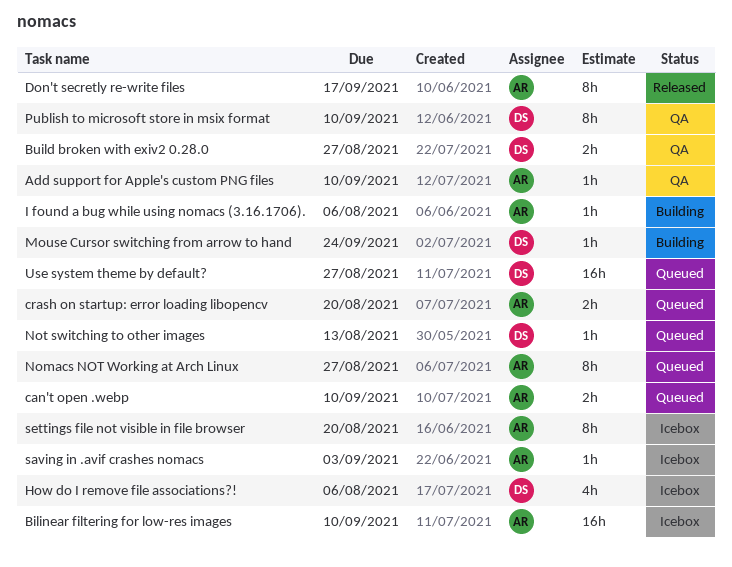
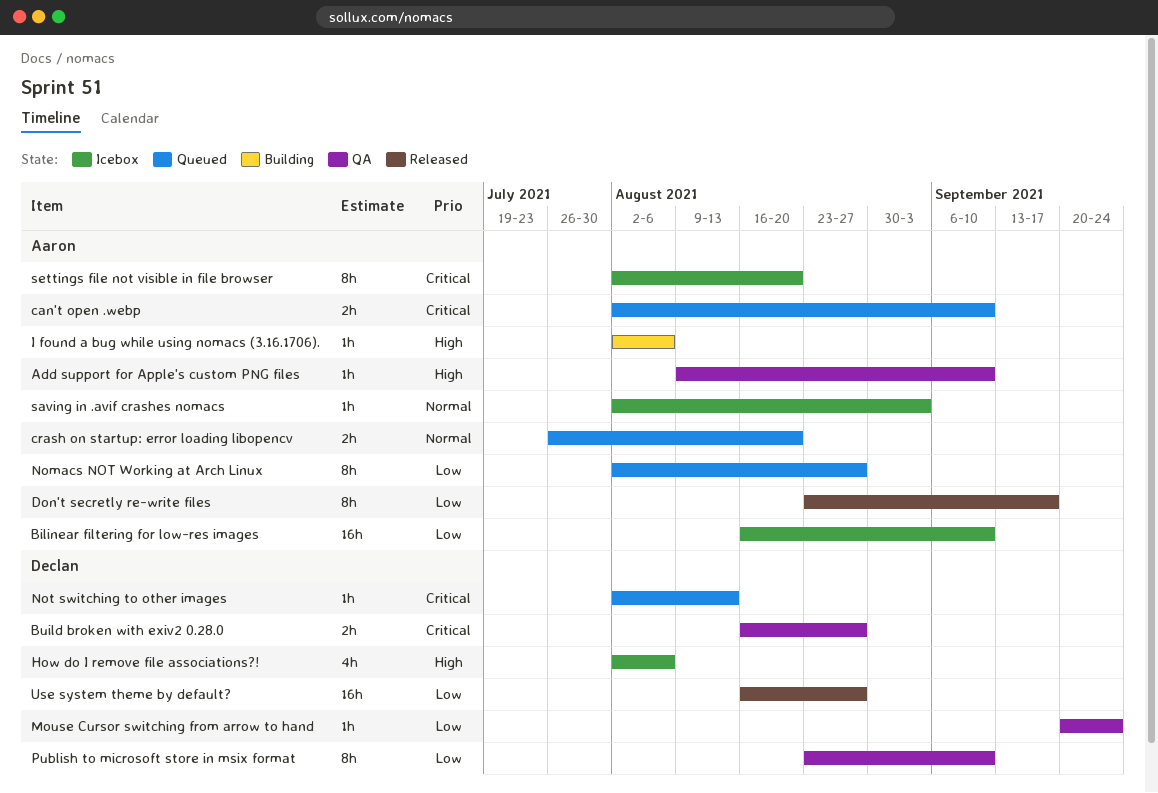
Mouse Cursor switching from arrow to hand, status: Building -> QA
Use system theme by default?, status: Queued -> Released

